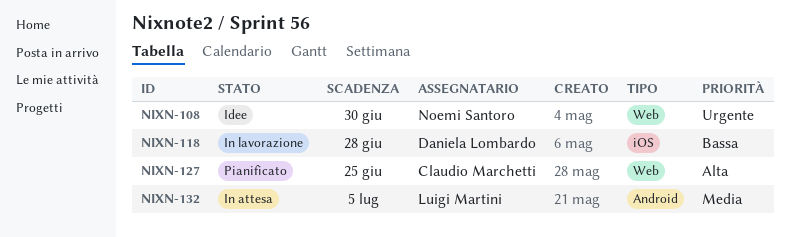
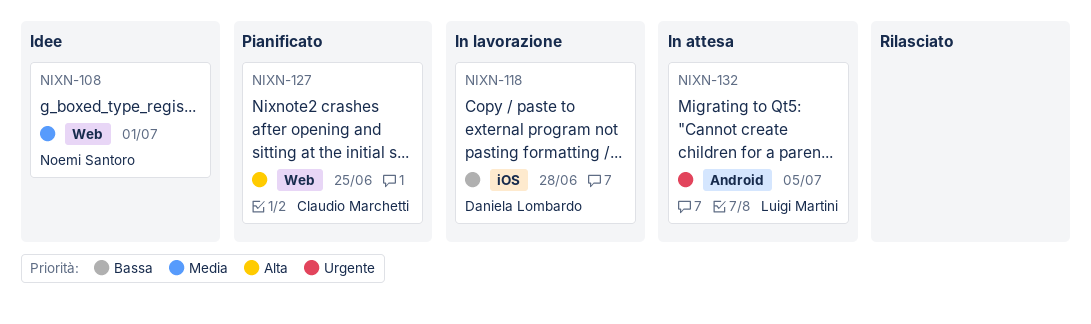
NIXN-108, priority: Urgente -> Media
NIXN-108, due: Jun 30 -> Jul 1
NIXN-132, priority: Media -> Urgente

